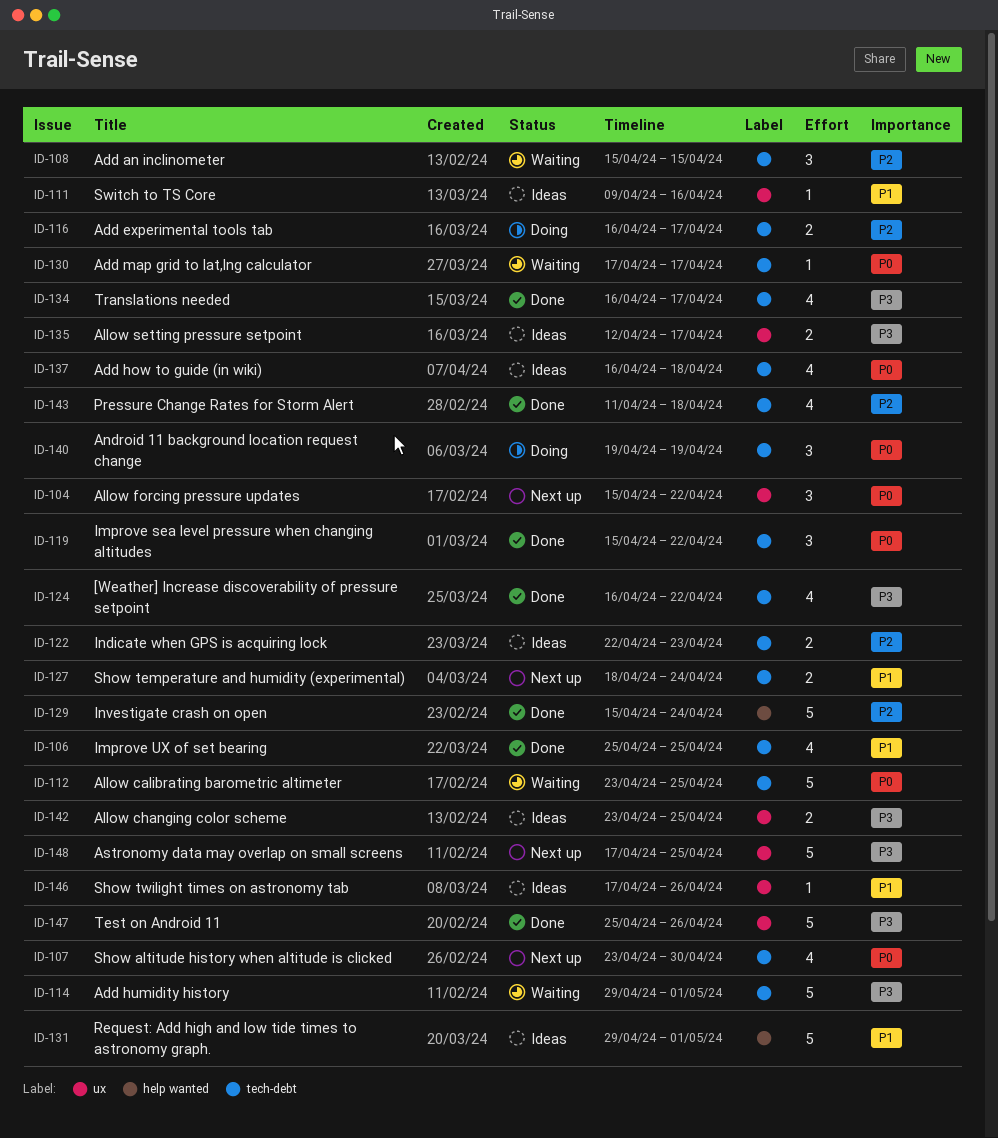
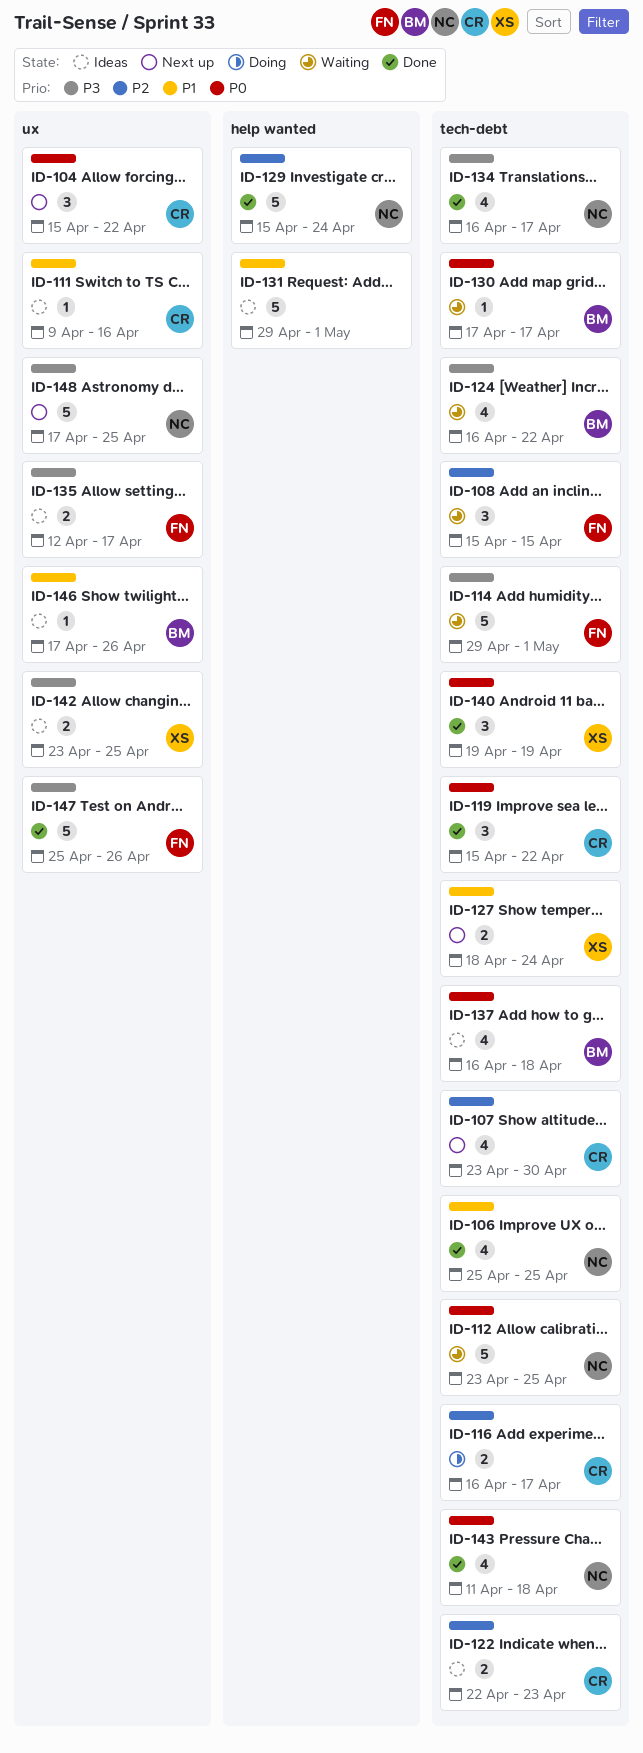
ID-107, priority: P0 -> P2
ID-124, status: Done -> Waiting
ID-140, status: Doing -> Done
ID-143, priority: P2 -> P0

